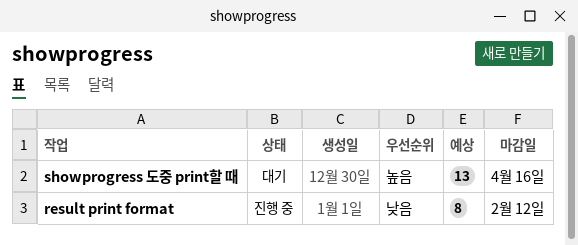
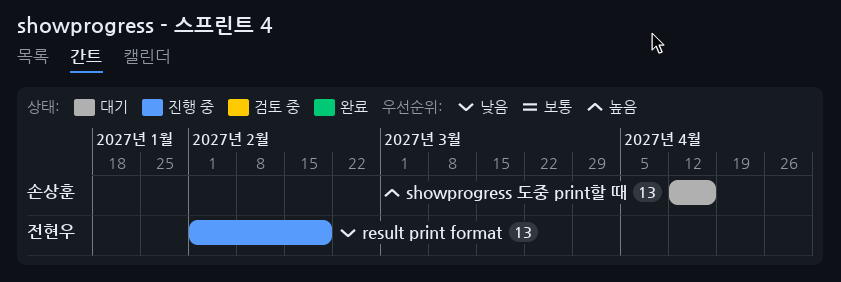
result print format, estimate: 8 -> 13
result print format, due: Feb 12 -> Feb 19

